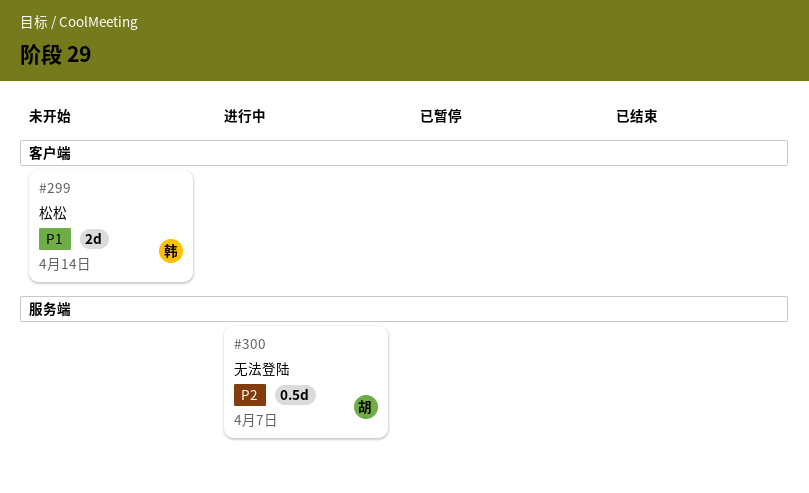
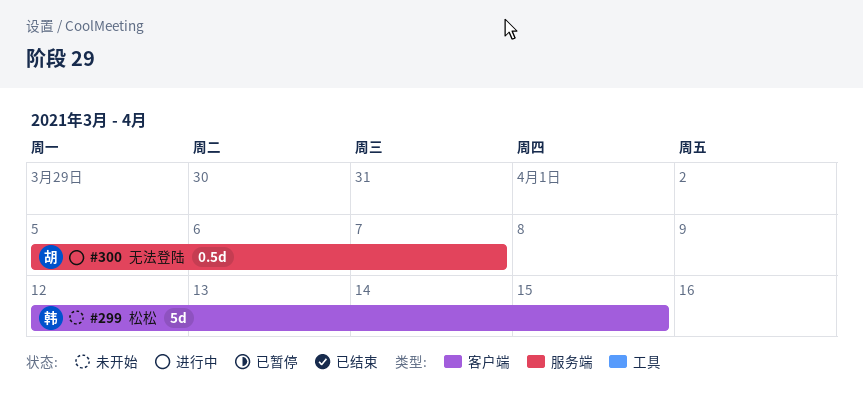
#299, estimate: 2d -> 5d
#299, due: Apr 14 -> Apr 15

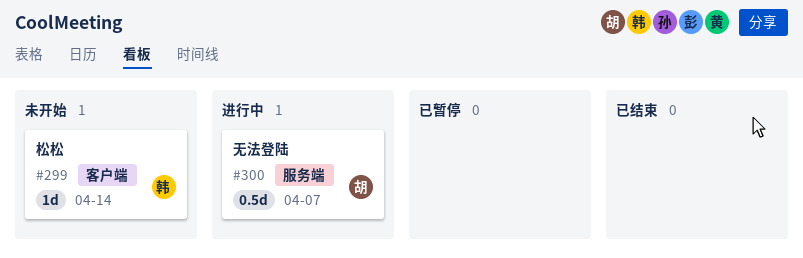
#299, estimate: 5d -> 1d
#299, due: Apr 15 -> Apr 14

